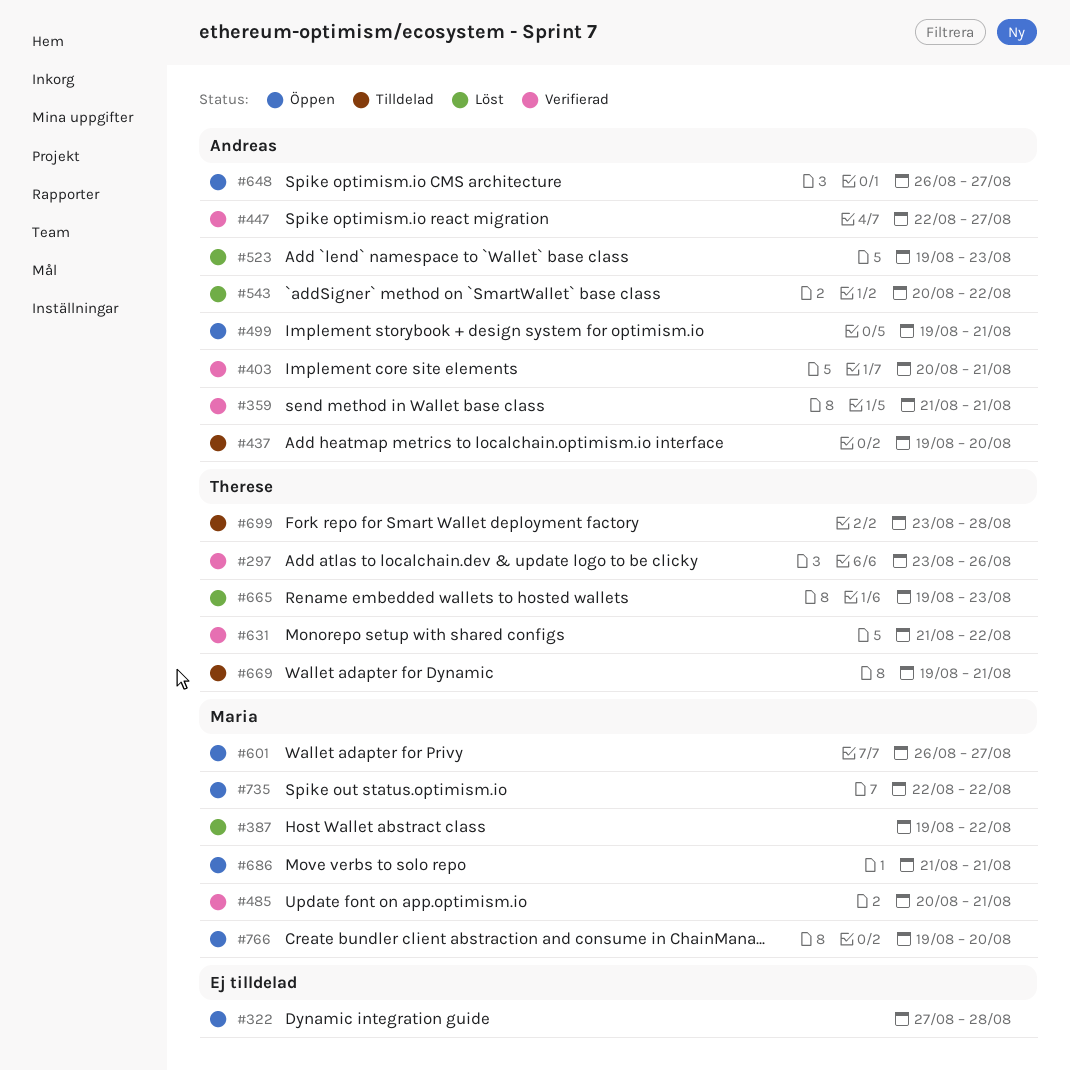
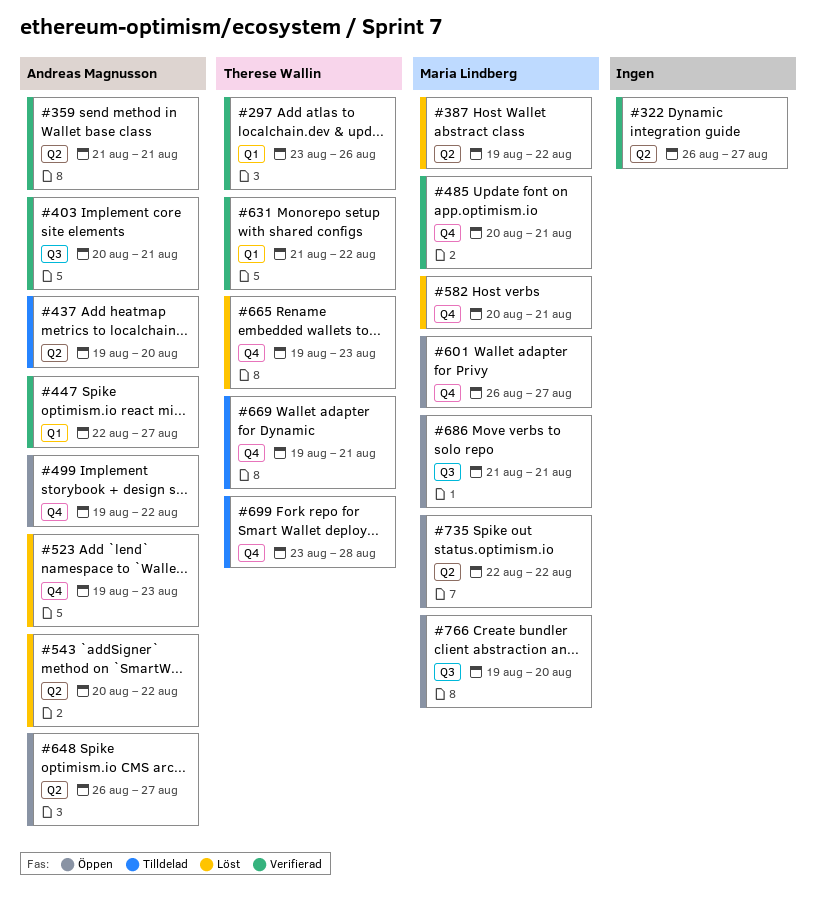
#322, status: Öppen -> Verifierad
#322, start: Aug 27 -> Aug 26
#322, due: Aug 28 -> Aug 27
#499, due: Aug 21 -> Aug 22
#582: none -> present

